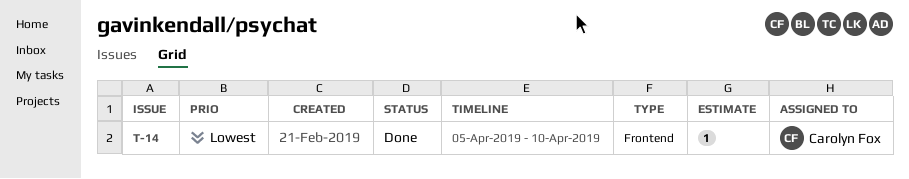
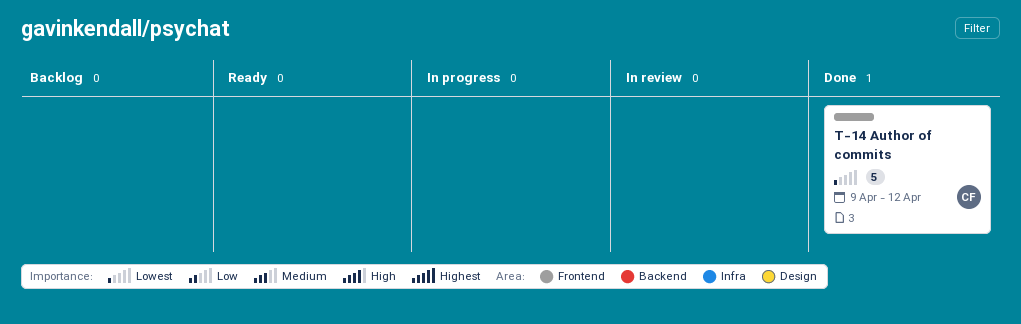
T-14, estimate: 1 -> 5
T-14, start: Apr 5 -> Apr 9
T-14, due: Apr 10 -> Apr 12

